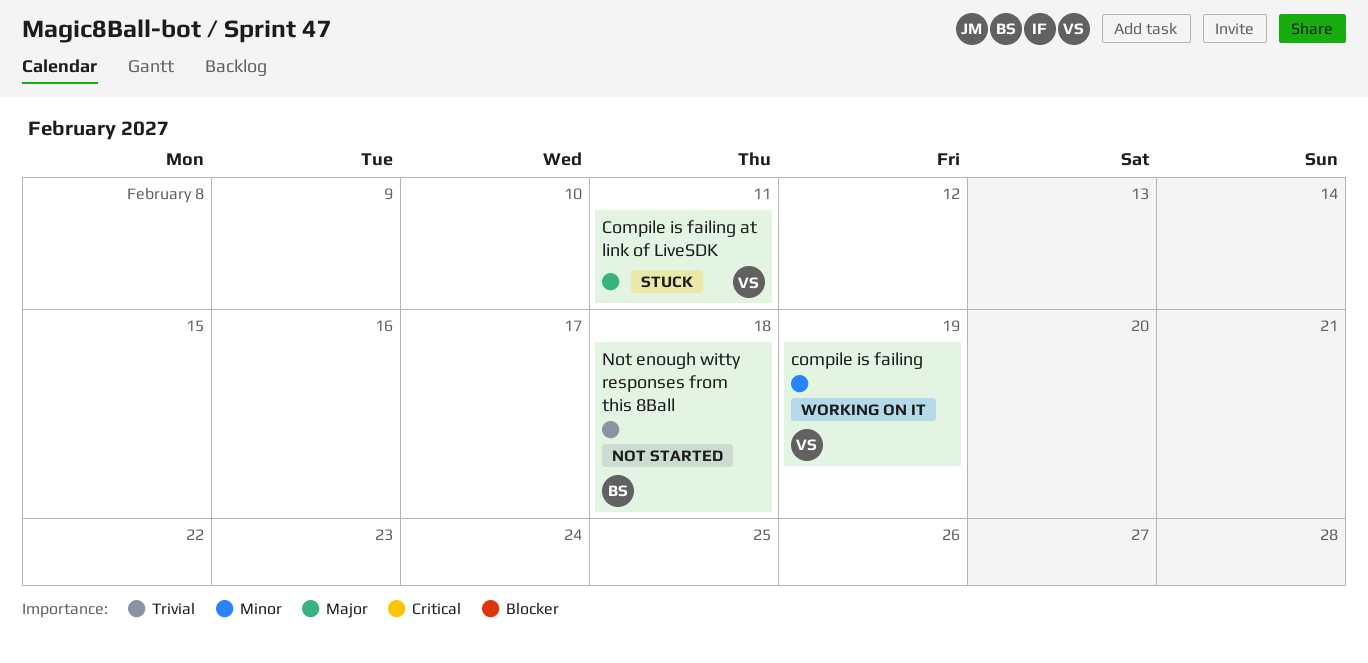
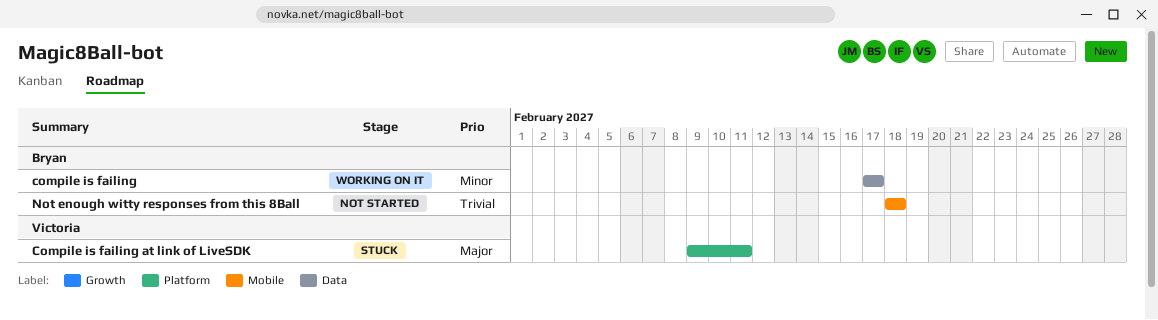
compile is failing, owner: Victoria -> Bryan
compile is failing, due: Feb 19 -> Feb 17

